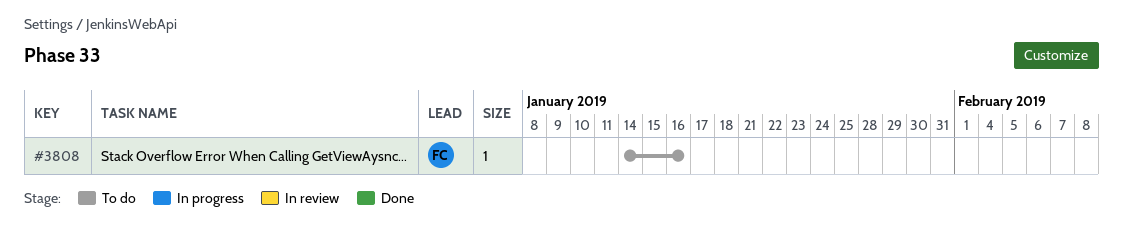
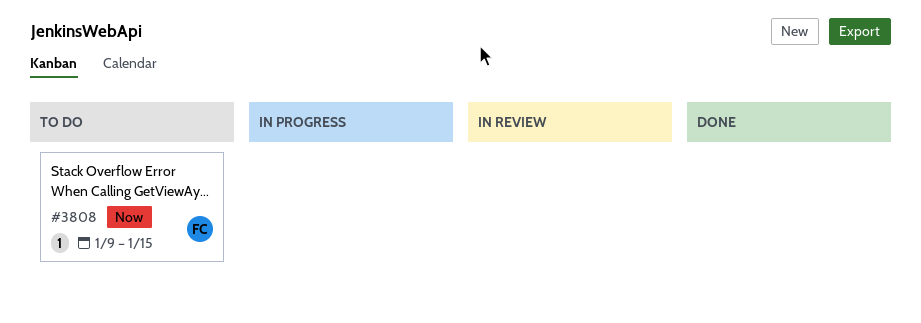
#3808, start: Jan 14 -> Jan 9
#3808, due: Jan 16 -> Jan 15

